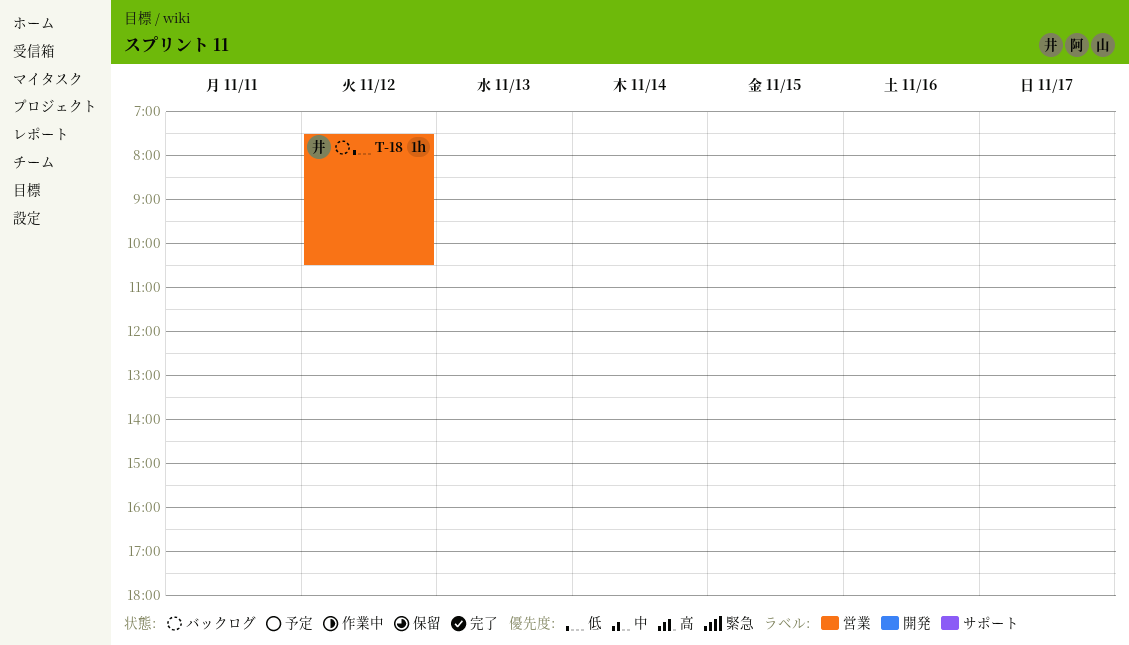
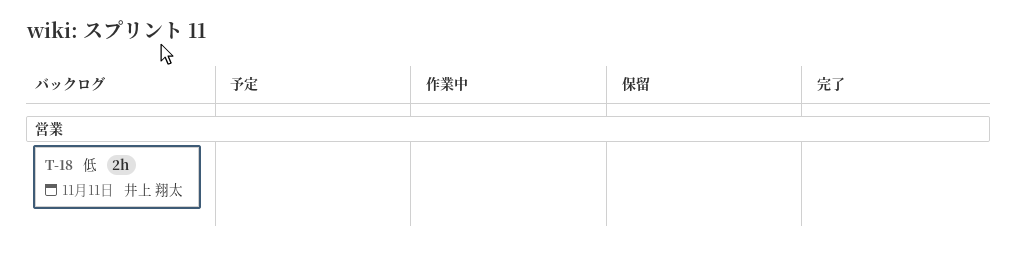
T-18, estimate: 1h -> 2h
T-18, day: Nov 12 -> Nov 11

